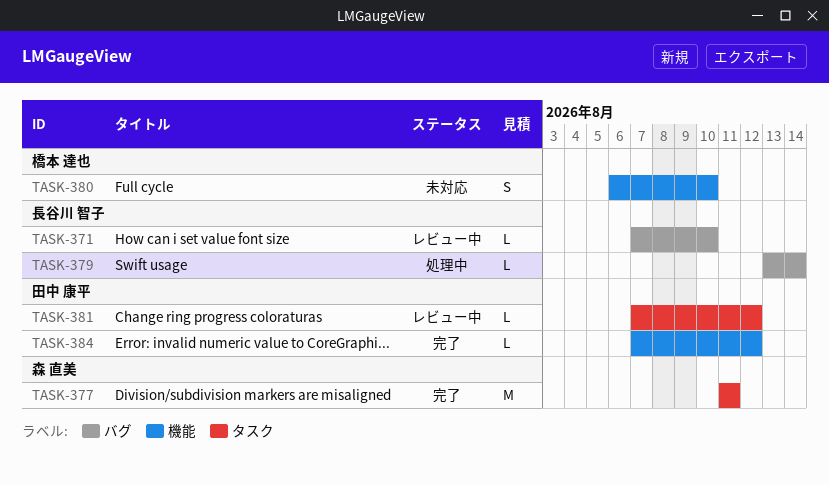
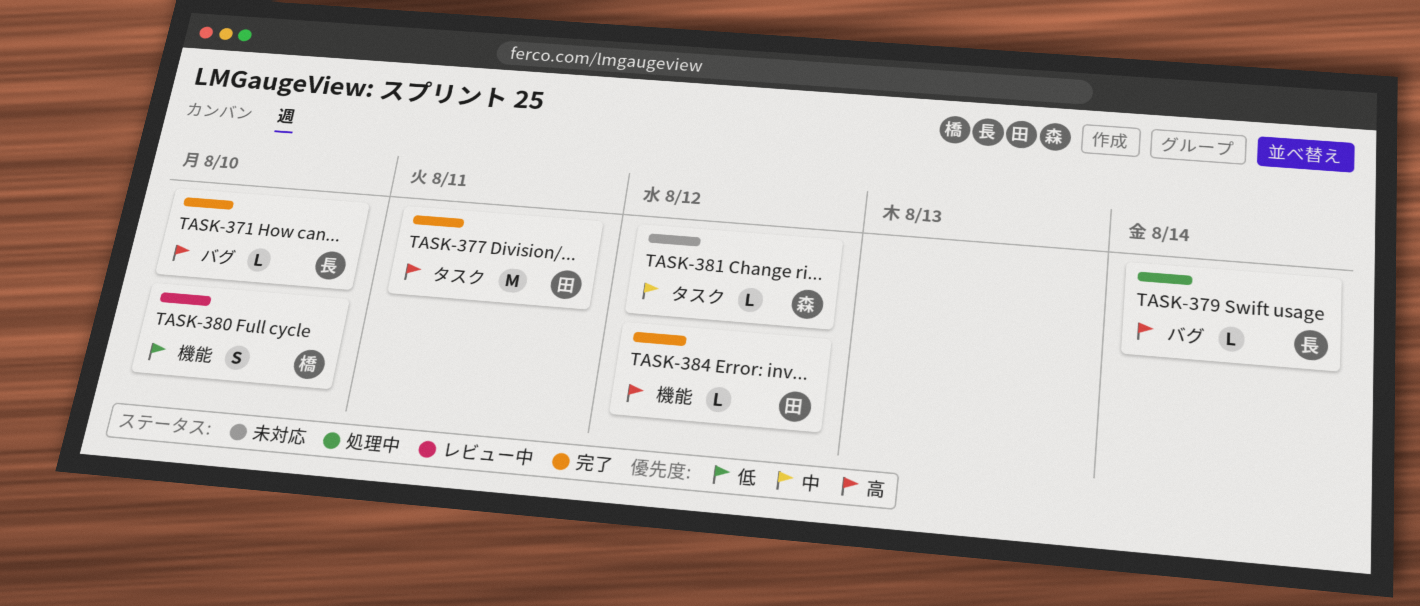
TASK-371, status: レビュー中 -> 完了
TASK-377, owner: 森 直美 -> 田中 康平
TASK-380, status: 未対応 -> レビュー中
TASK-381, status: レビュー中 -> 未対応
TASK-381, owner: 田中 康平 -> 森 直美

